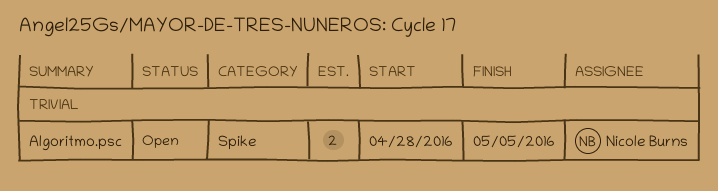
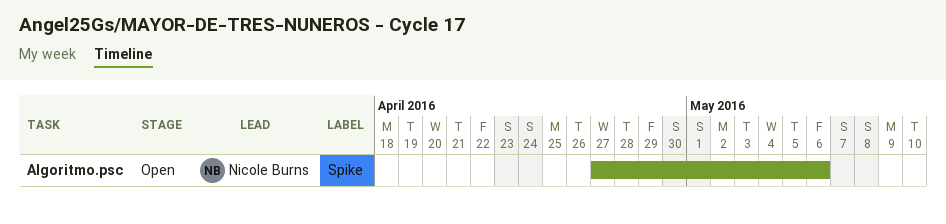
Algoritmo.psc, start: Apr 28 -> Apr 27
Algoritmo.psc, due: May 5 -> May 6

